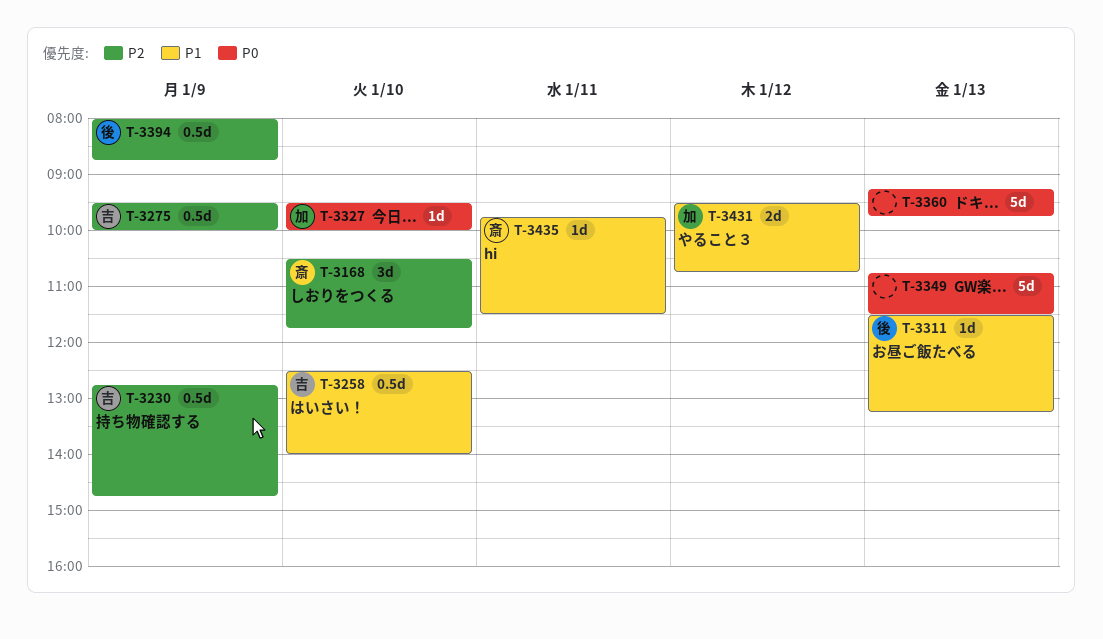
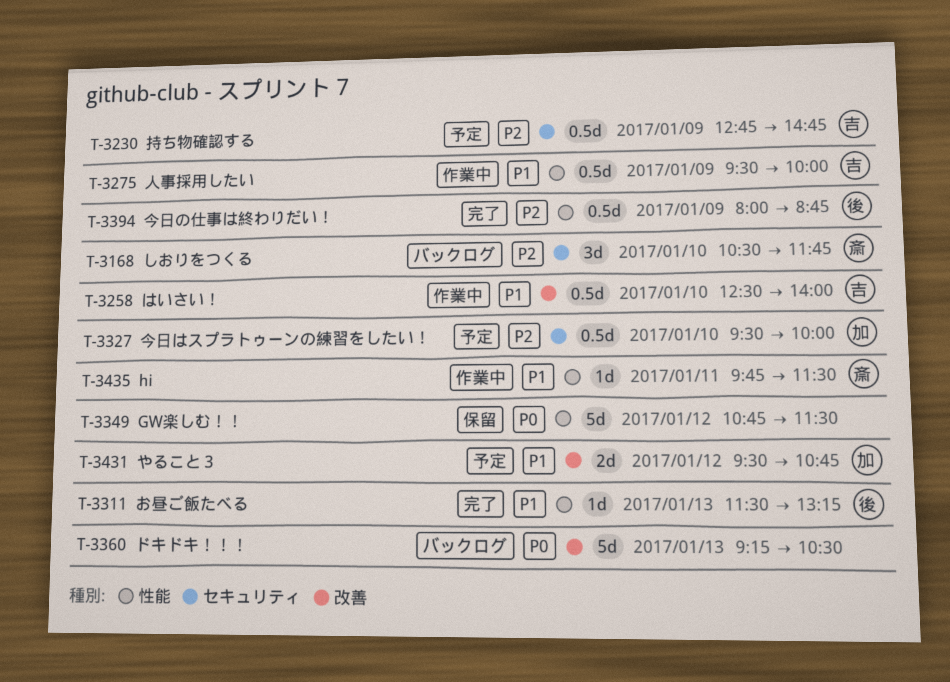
T-3275, priority: P2 -> P1
T-3327, priority: P0 -> P2
T-3327, estimate: 1d -> 0.5d
T-3349, day: Jan 13 -> Jan 12
T-3360, ends: 09:45 -> 10:30

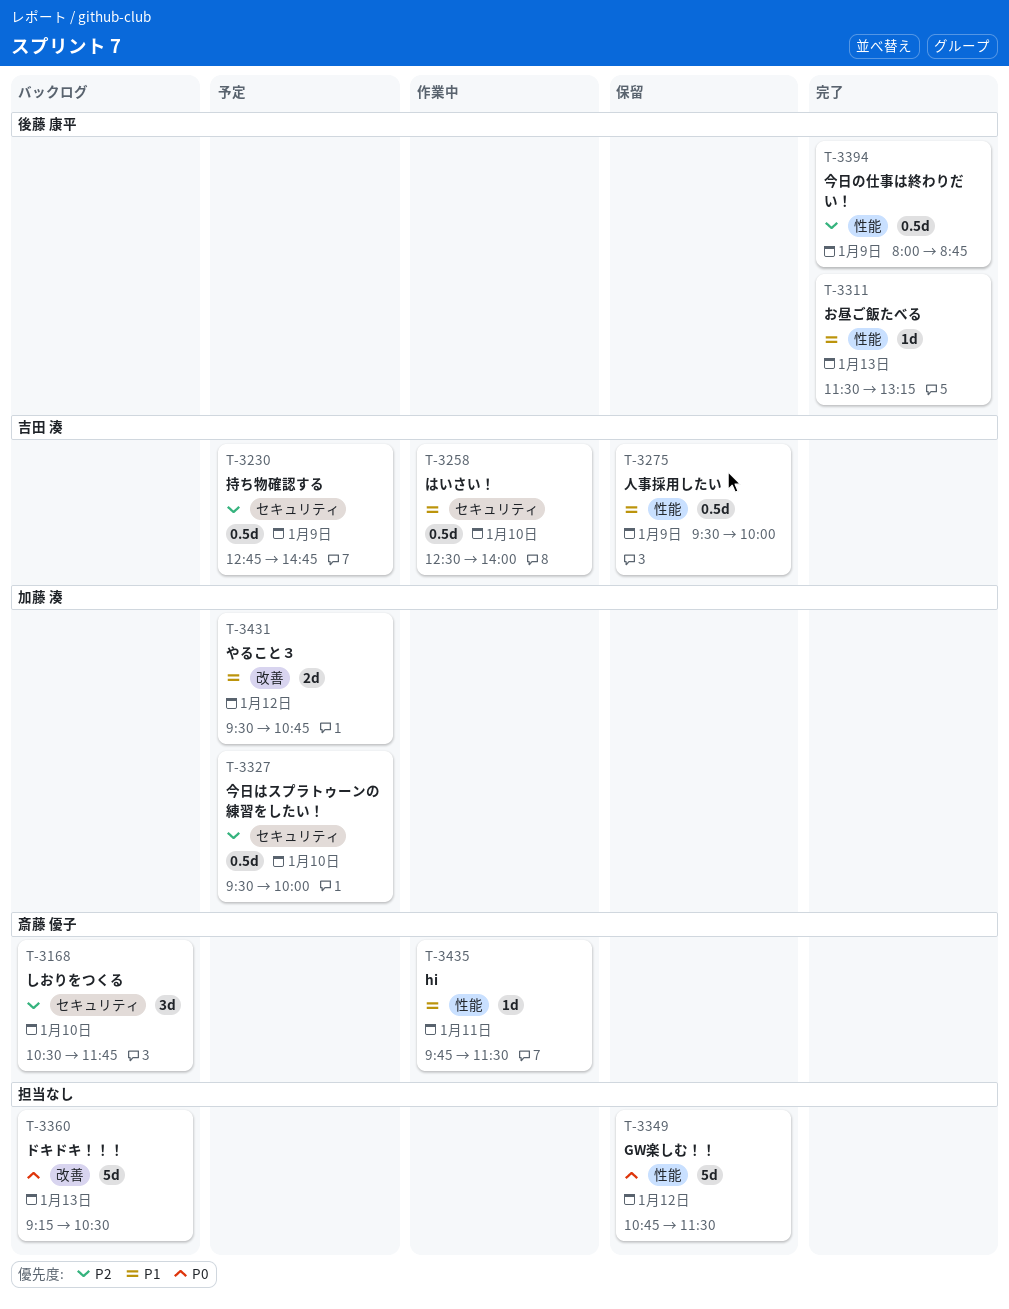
T-3258, label: 改善 -> セキュリティ
T-3275, status: 作業中 -> 保留

